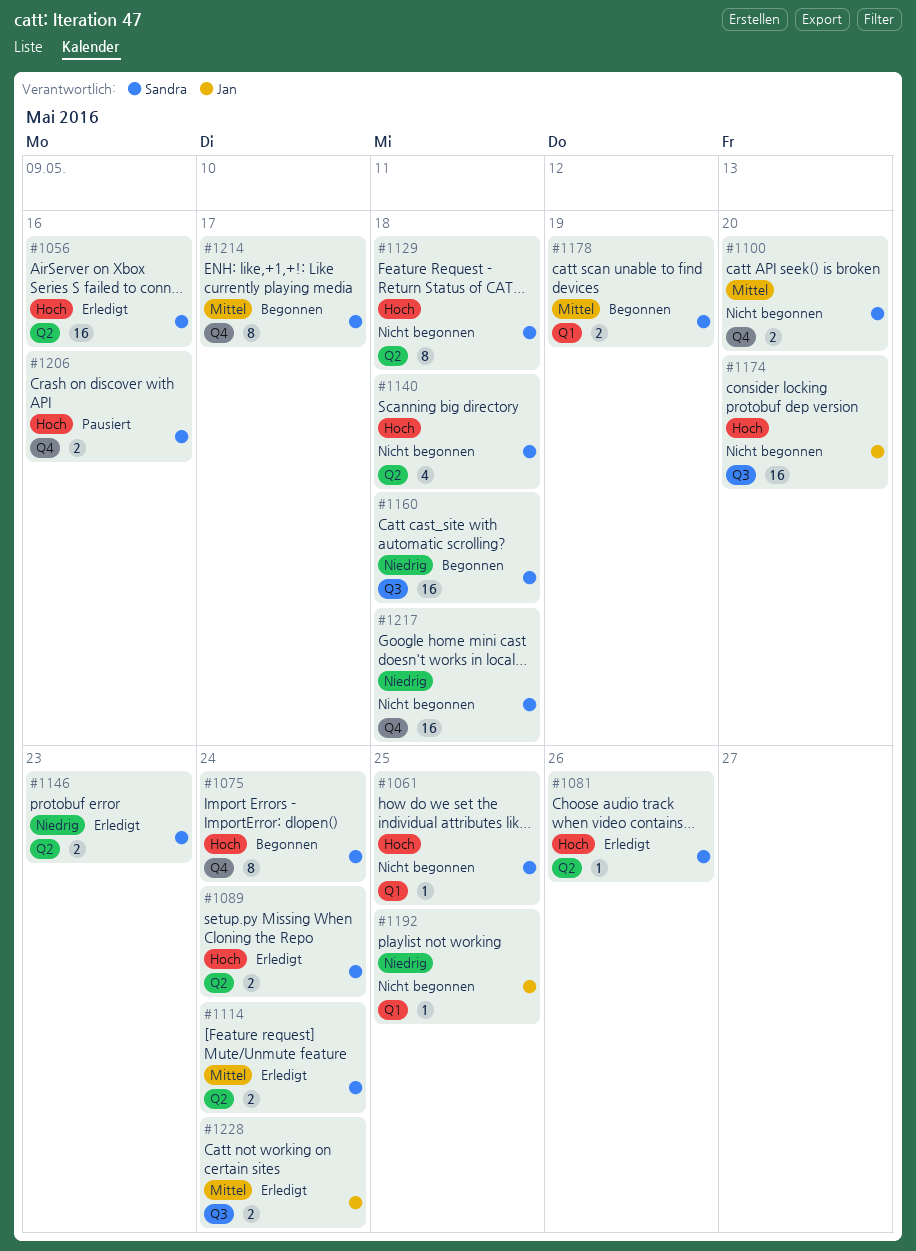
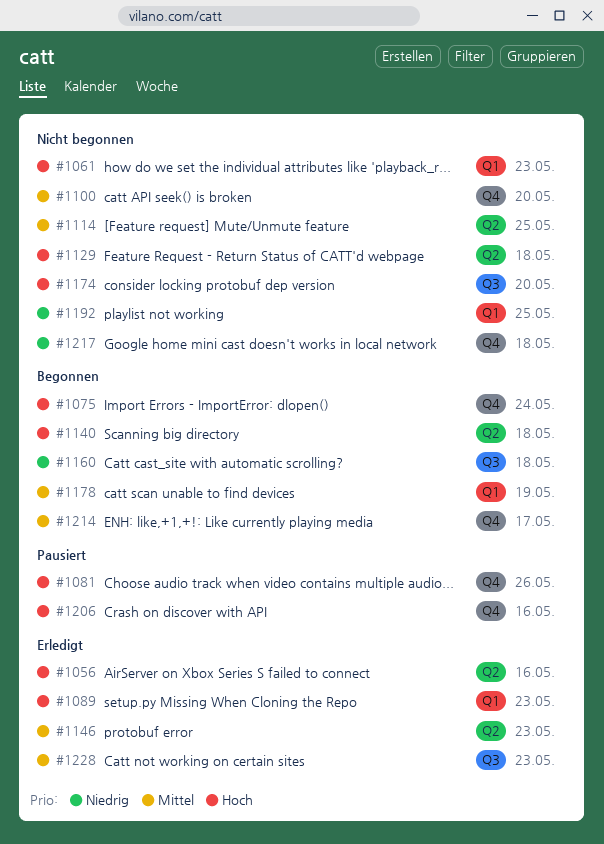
#1061, due: May 25 -> May 23
#1081, status: Erledigt -> Pausiert
#1081, label: Q2 -> Q4
#1089, label: Q2 -> Q1
#1089, due: May 24 -> May 23
#1114, status: Erledigt -> Nicht begonnen
#1114, due: May 24 -> May 25
#1140, status: Nicht begonnen -> Begonnen
#1146, priority: Niedrig -> Mittel
#1228, due: May 24 -> May 23

